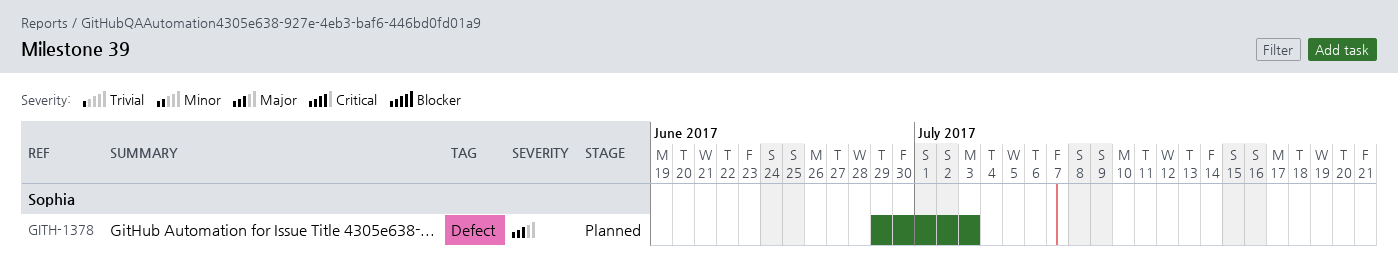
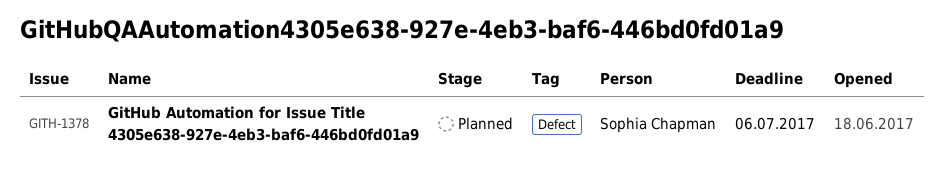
GITH-1378, due: Jul 3 -> Jul 6

